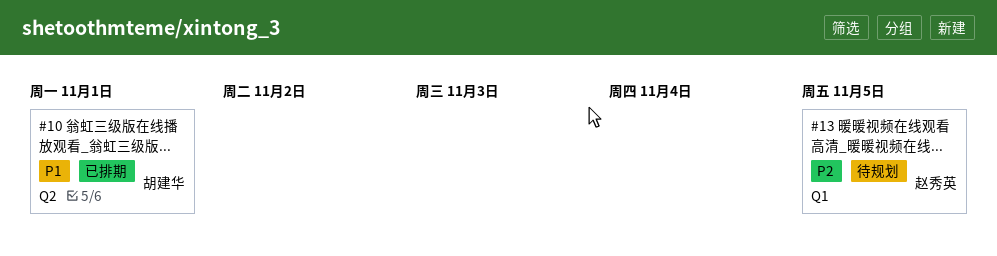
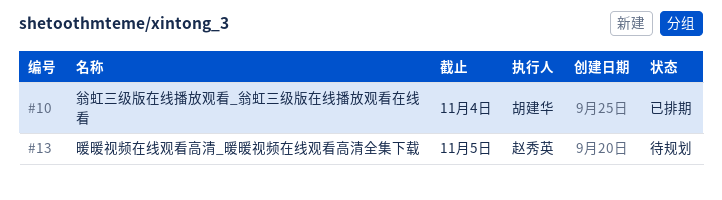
#10, due: Nov 1 -> Nov 4

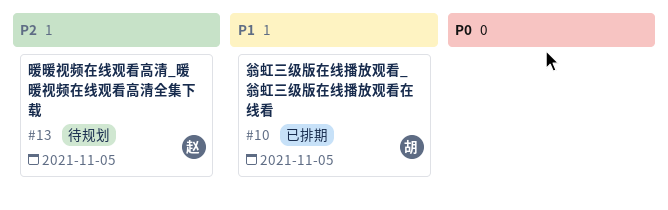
#10, due: Nov 4 -> Nov 5

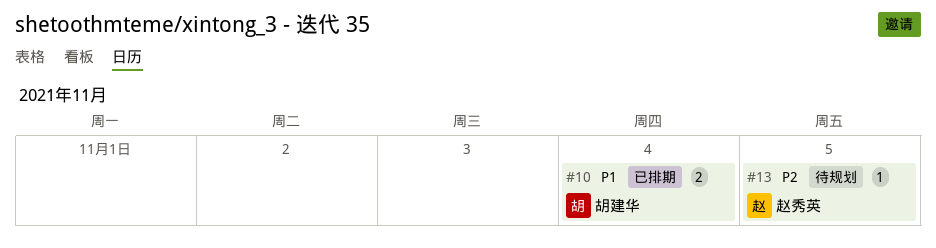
#10, due: Nov 5 -> Nov 4

